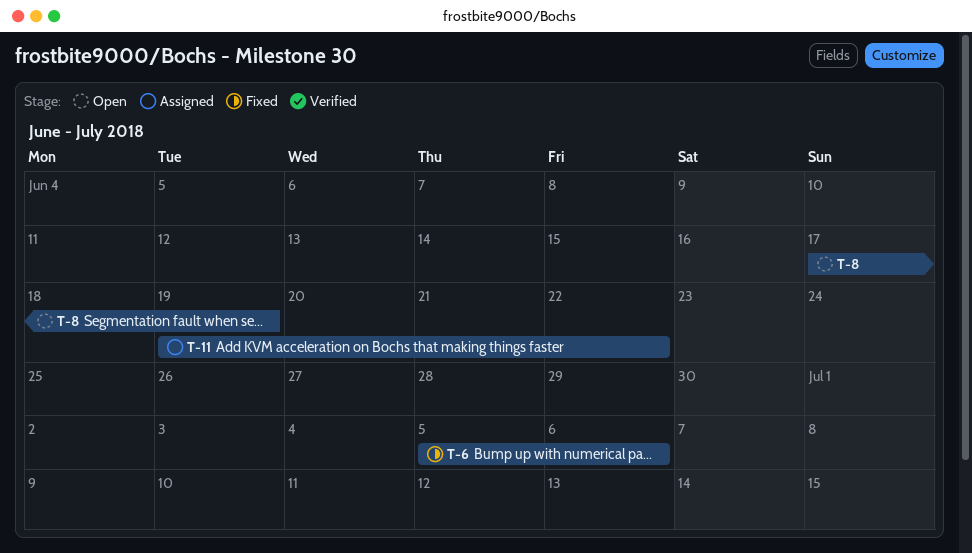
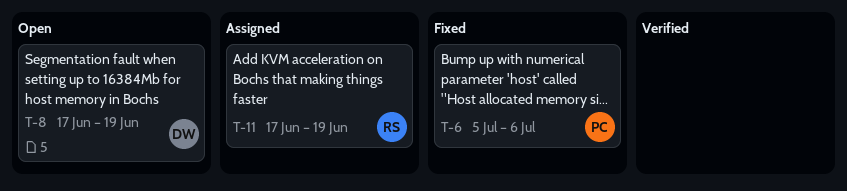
T-11, start: Jun 19 -> Jun 17
T-11, due: Jun 22 -> Jun 19

